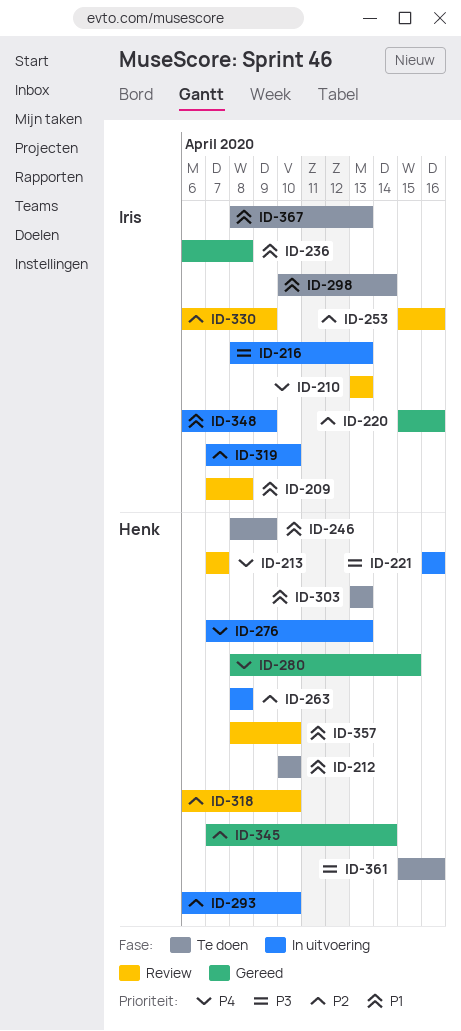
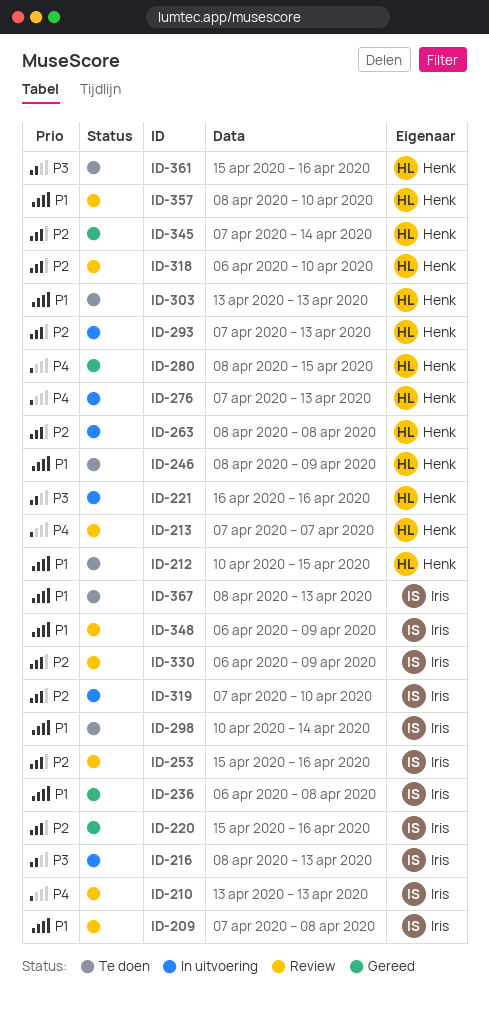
ID-212, due: Apr 10 -> Apr 15
ID-293, start: Apr 6 -> Apr 7
ID-293, due: Apr 10 -> Apr 13
ID-348, status: In uitvoering -> Review

